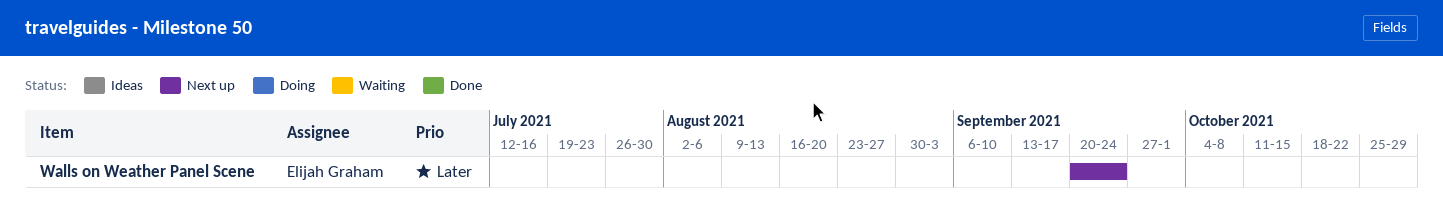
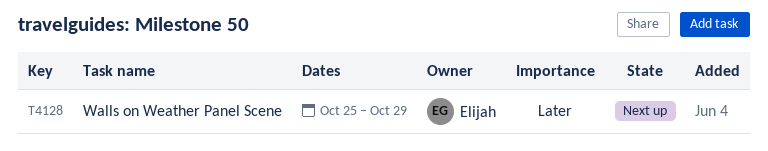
Walls on Weather Panel Scene, start: Sep 20 -> Oct 25
Walls on Weather Panel Scene, due: Sep 24 -> Oct 29

